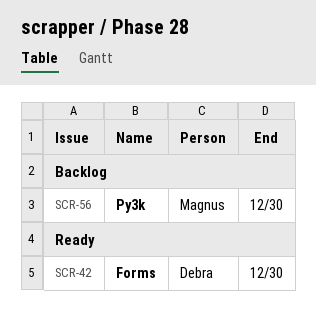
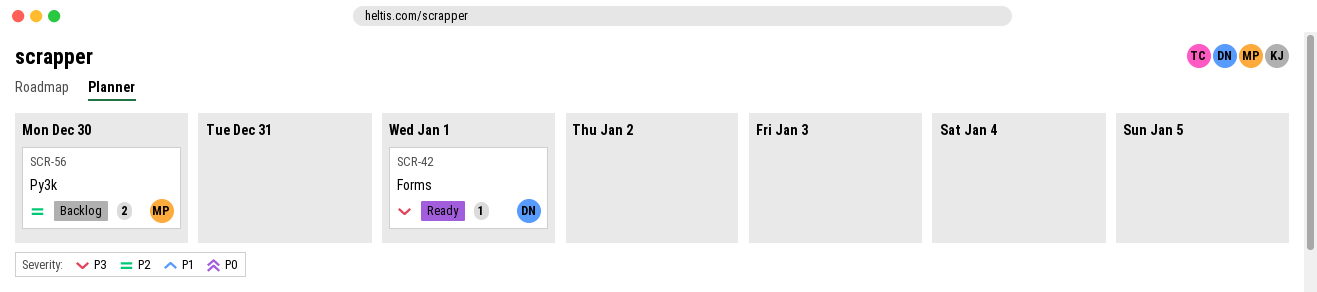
SCR-42, due: Dec 30 -> Jan 1

